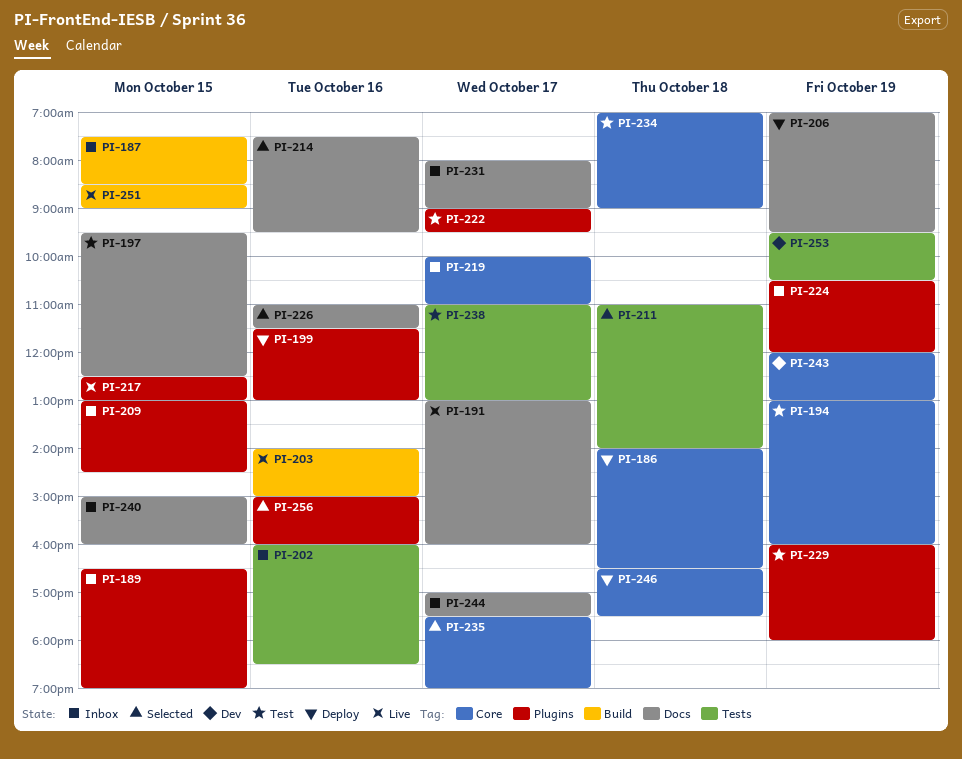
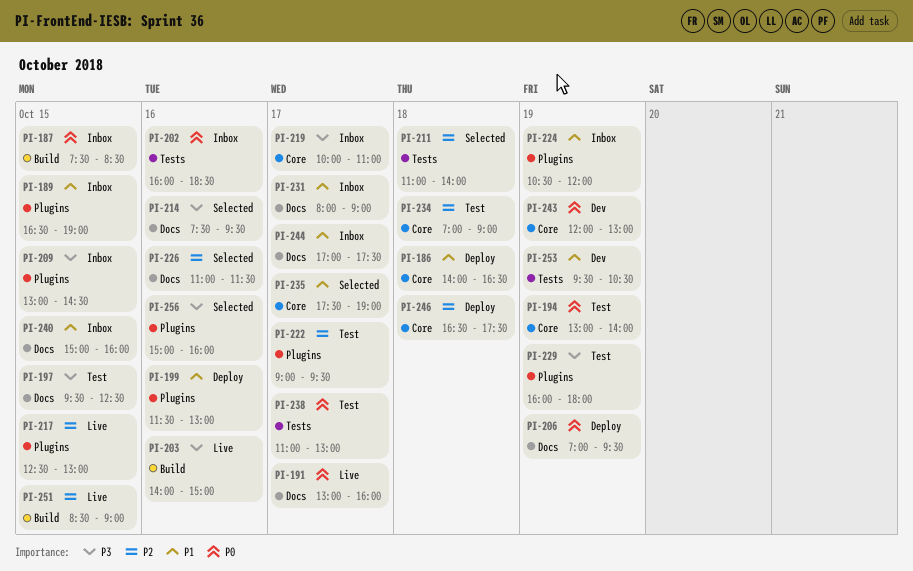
PI-194, ends: 16:00 -> 14:00

